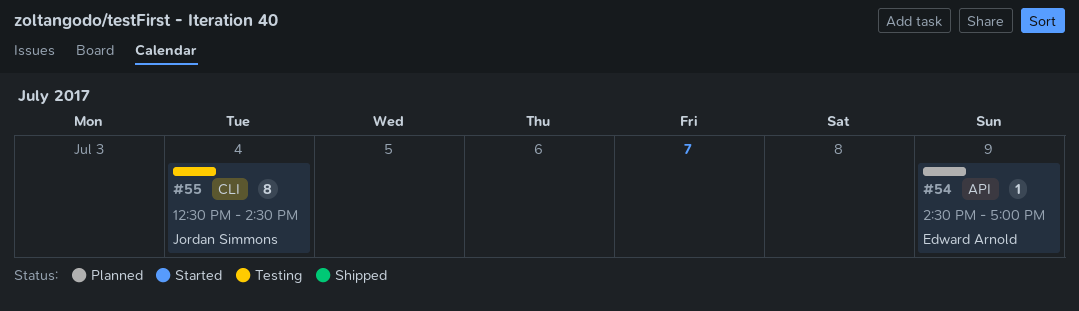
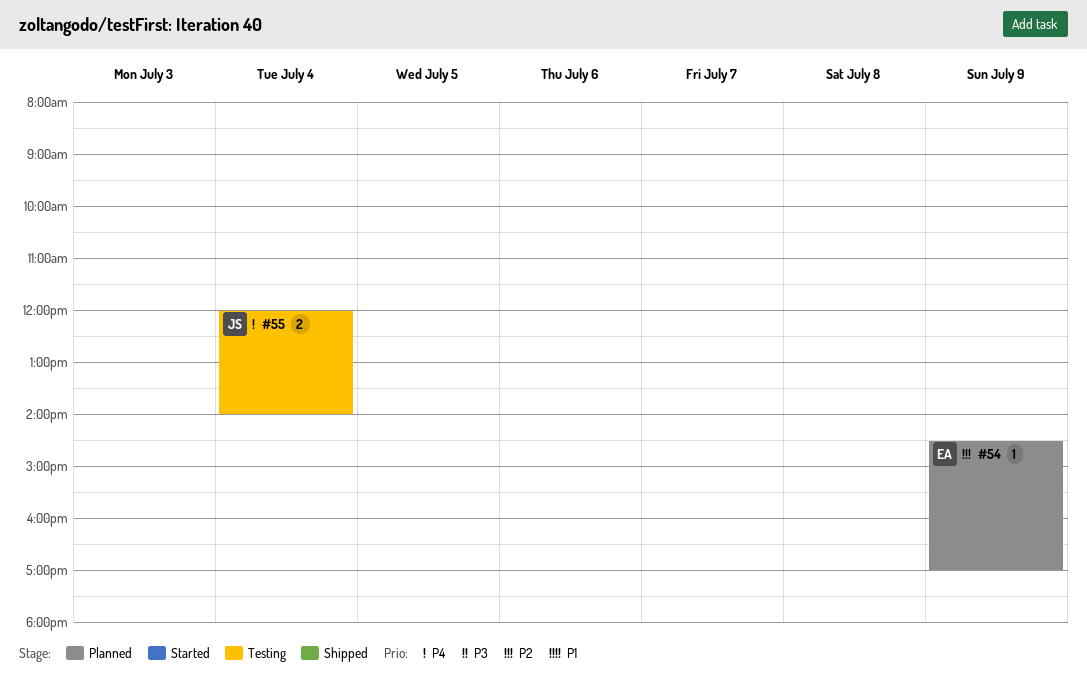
#55, estimate: 8 -> 2
#55, begins: 12:30 -> 12:00
#55, ends: 14:30 -> 14:00

